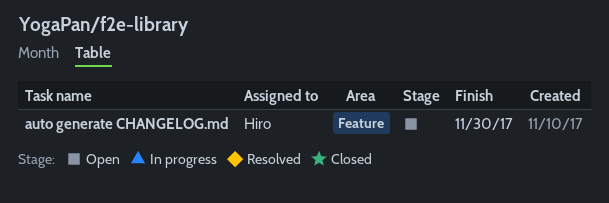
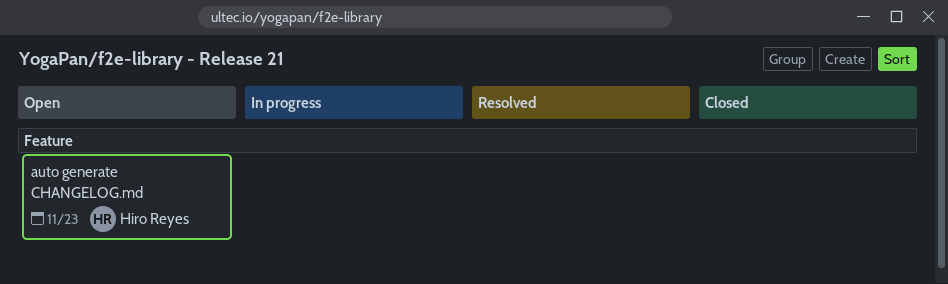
auto generate CHANGELOG.md, due: Nov 30 -> Nov 23

